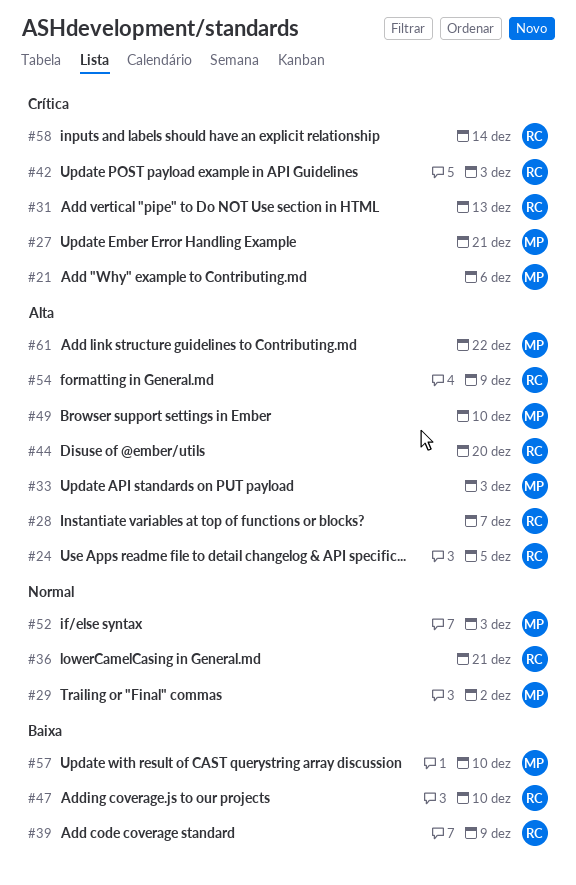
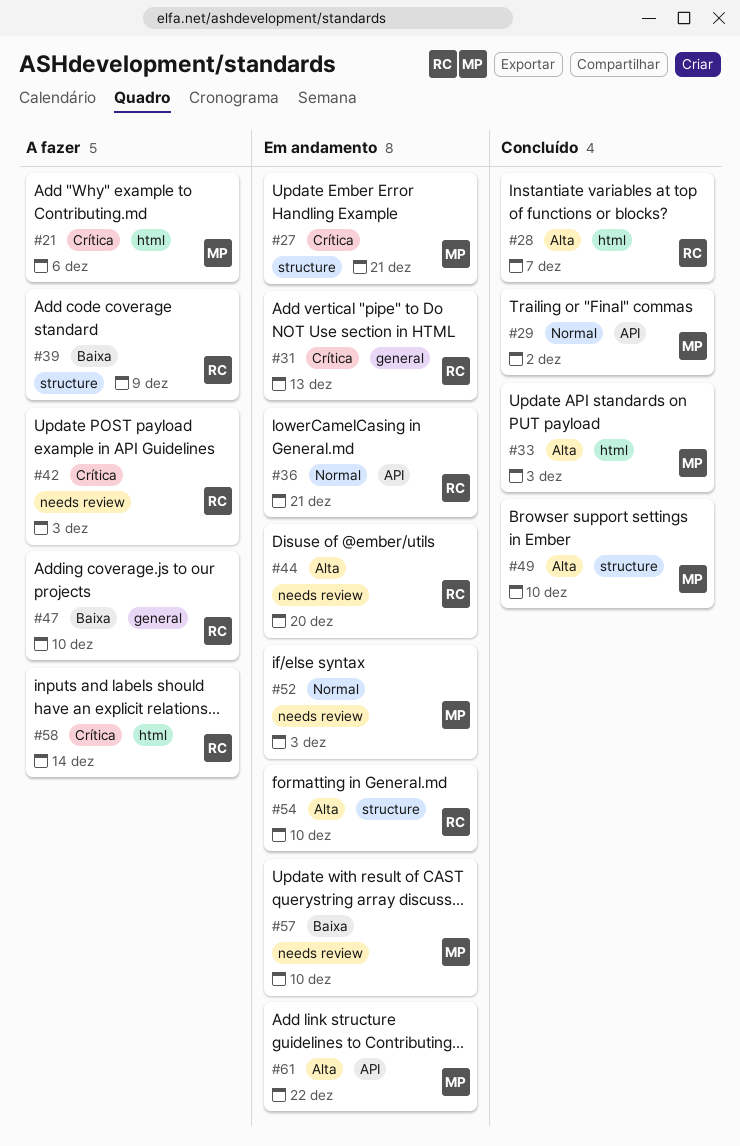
#24: present -> none
#54, due: Dec 9 -> Dec 10

